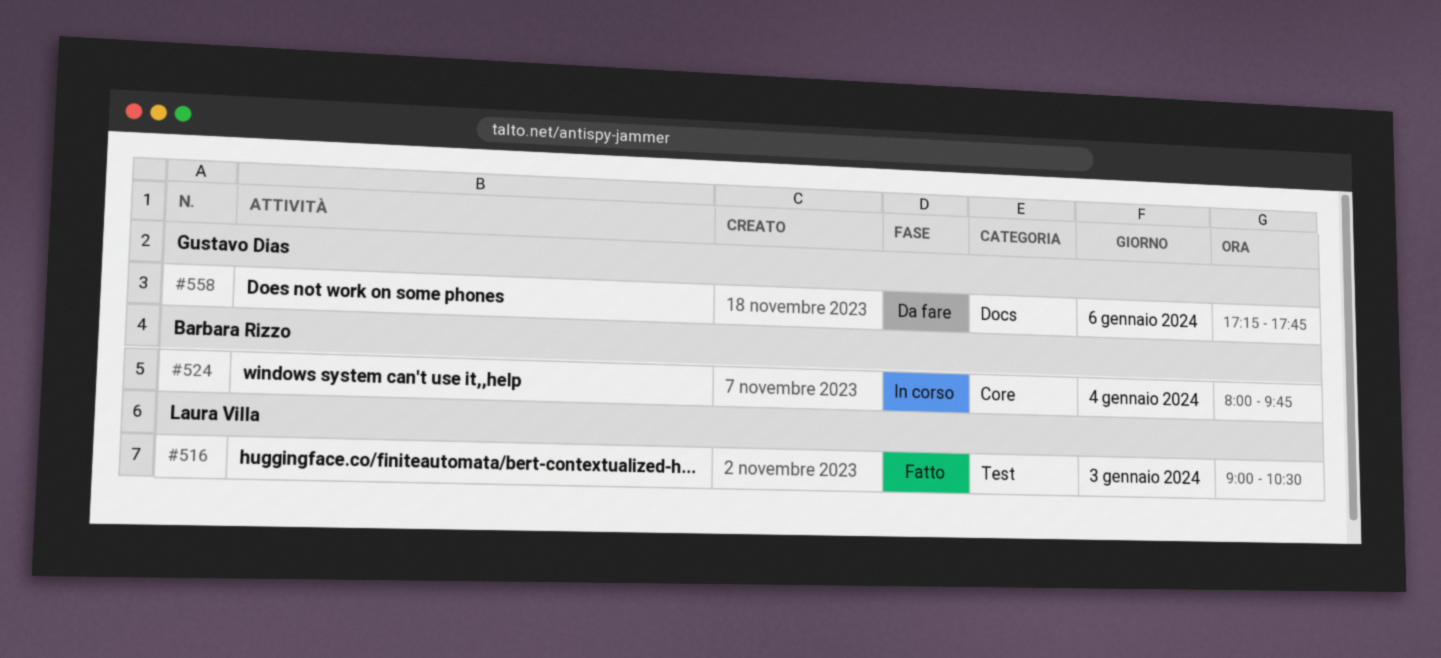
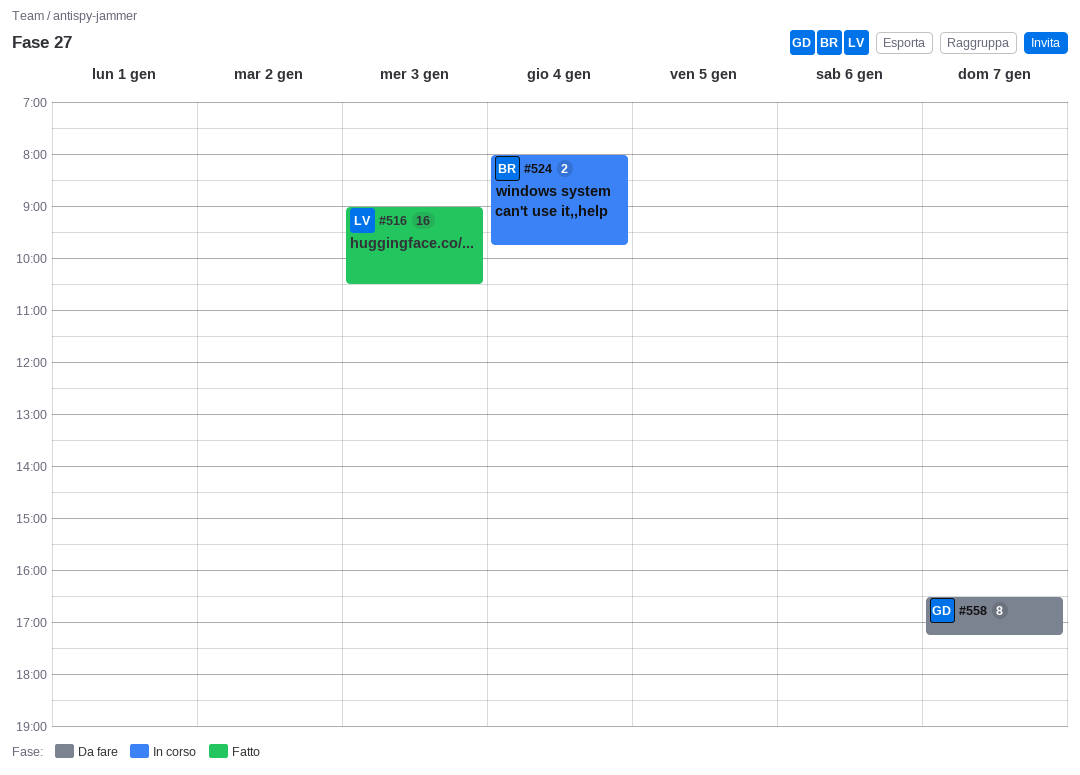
#558, day: Jan 6 -> Jan 7
#558, begins: 17:15 -> 16:30
#558, ends: 17:45 -> 17:15

